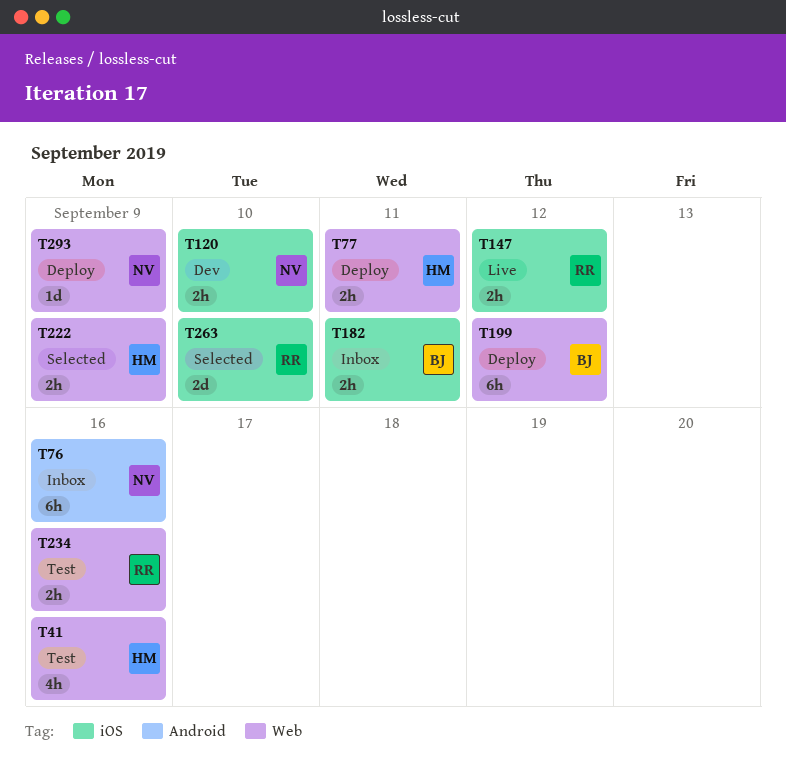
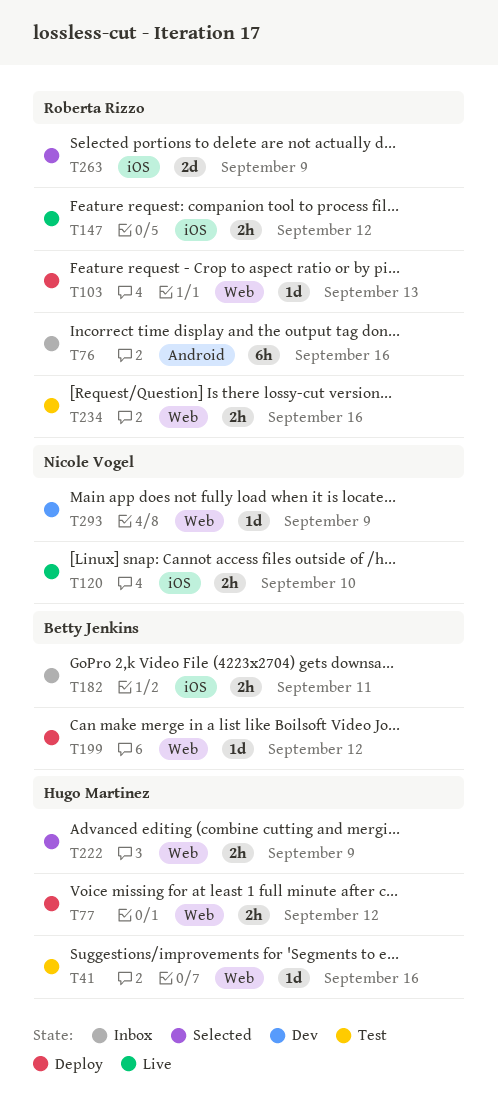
T41, estimate: 4h -> 1d
T76, owner: Nicole Vogel -> Roberta Rizzo
T77, due: Sep 11 -> Sep 12
T103: none -> present
T120, status: Dev -> Live
T199, estimate: 6h -> 1d
T263, due: Sep 10 -> Sep 9
T293, status: Deploy -> Dev

